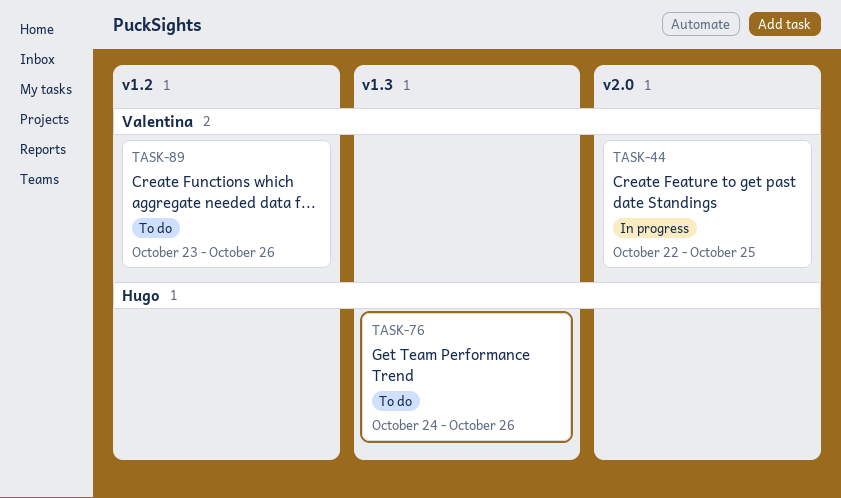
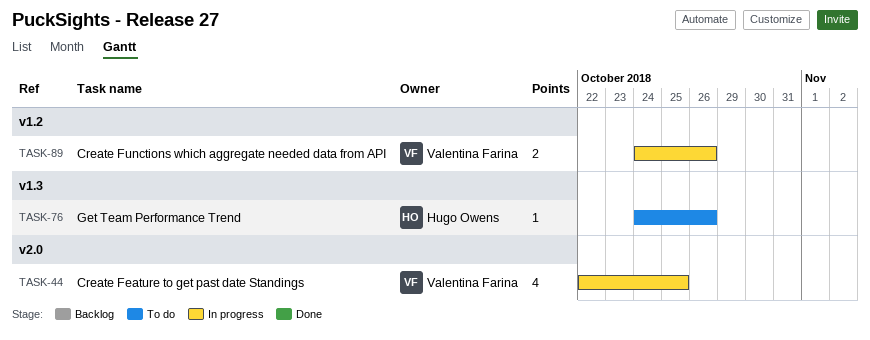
TASK-89, status: To do -> In progress
TASK-89, start: Oct 23 -> Oct 24

